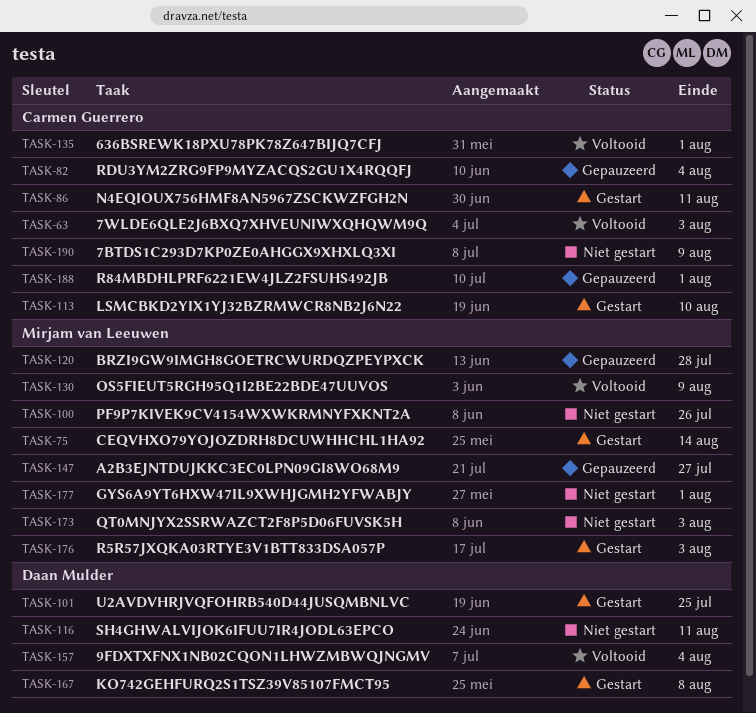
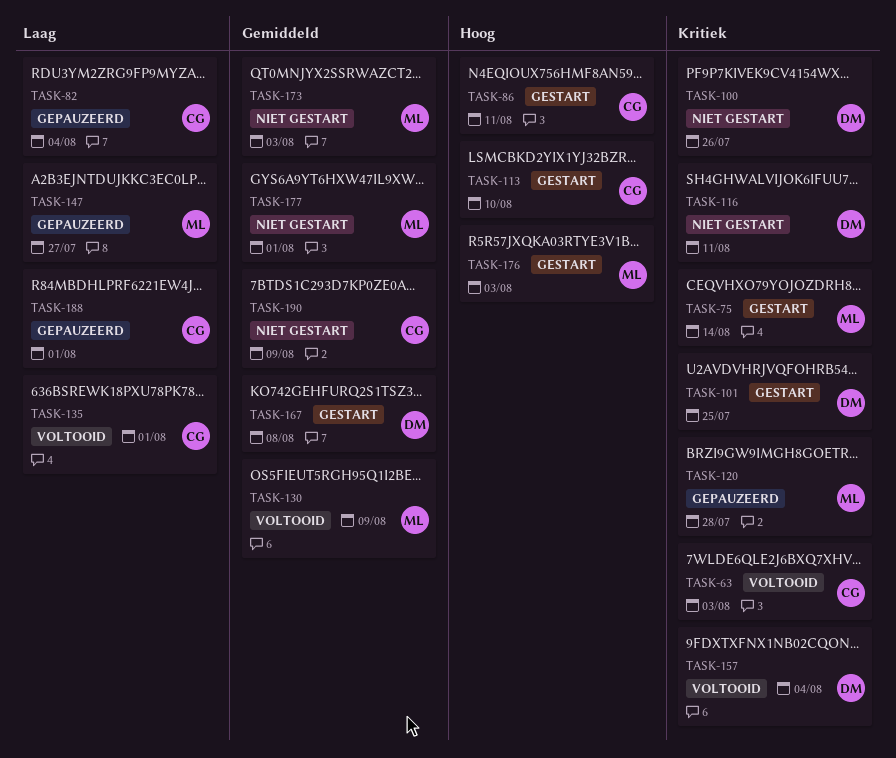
TASK-100, owner: Mirjam van Leeuwen -> Daan Mulder

